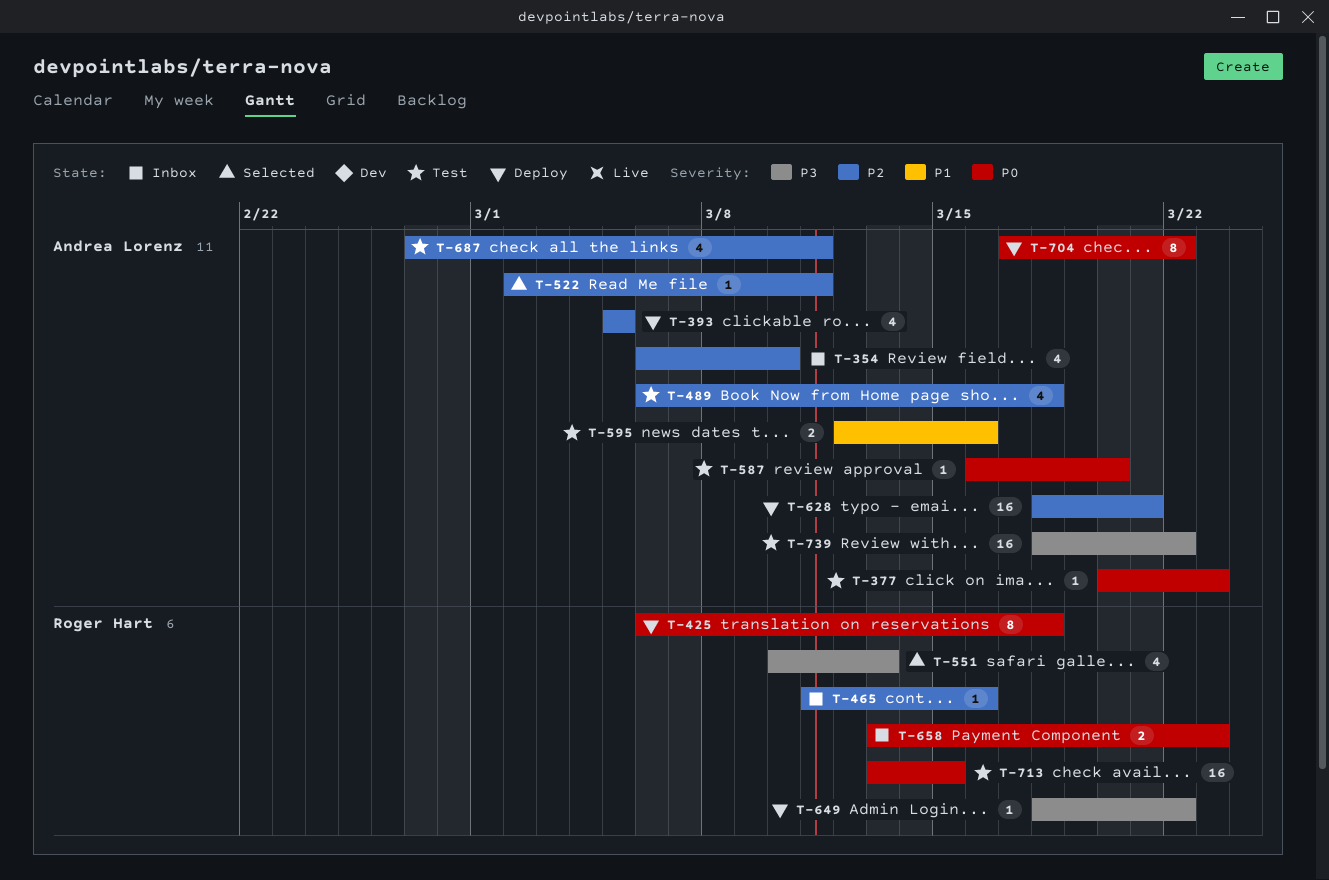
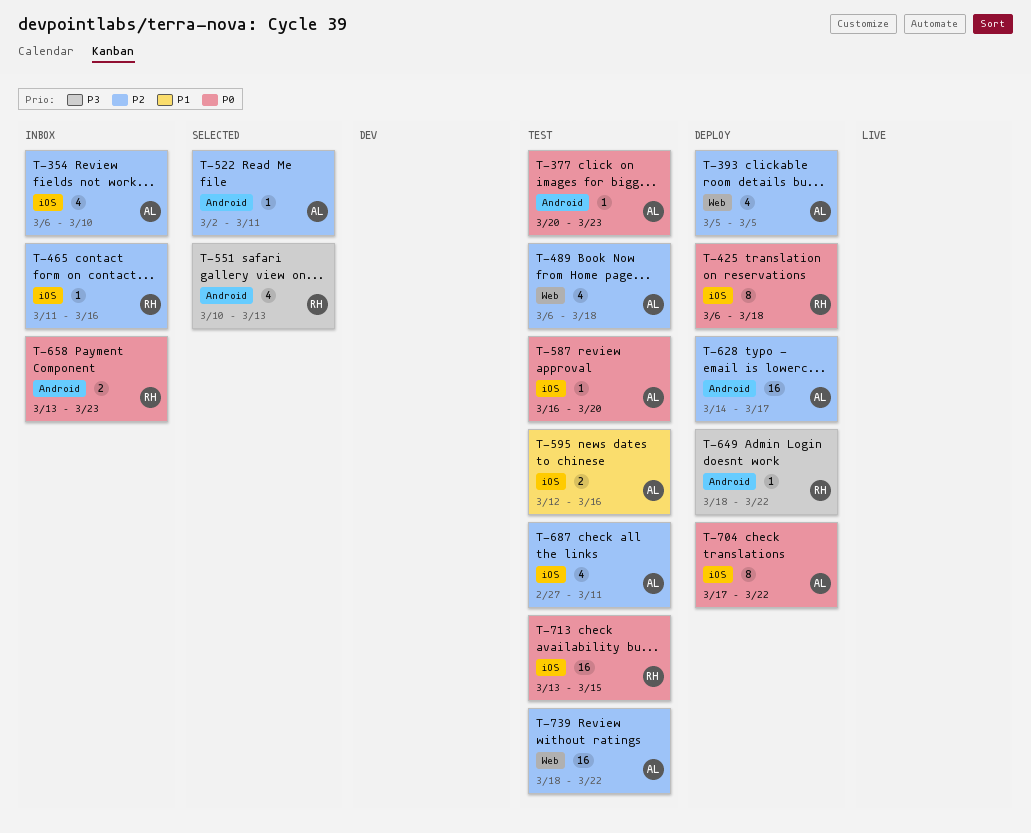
T-628, start: Mar 18 -> Mar 14
T-628, due: Mar 21 -> Mar 17
T-739, priority: P3 -> P2

